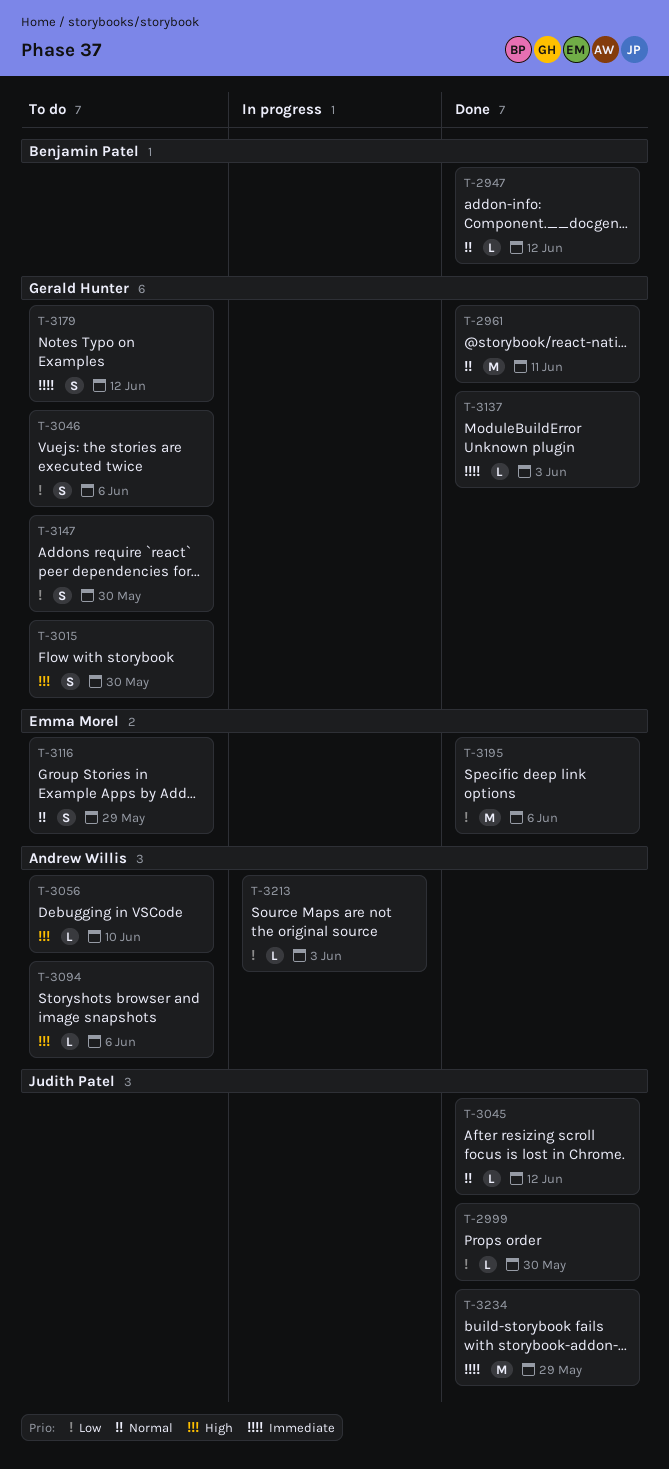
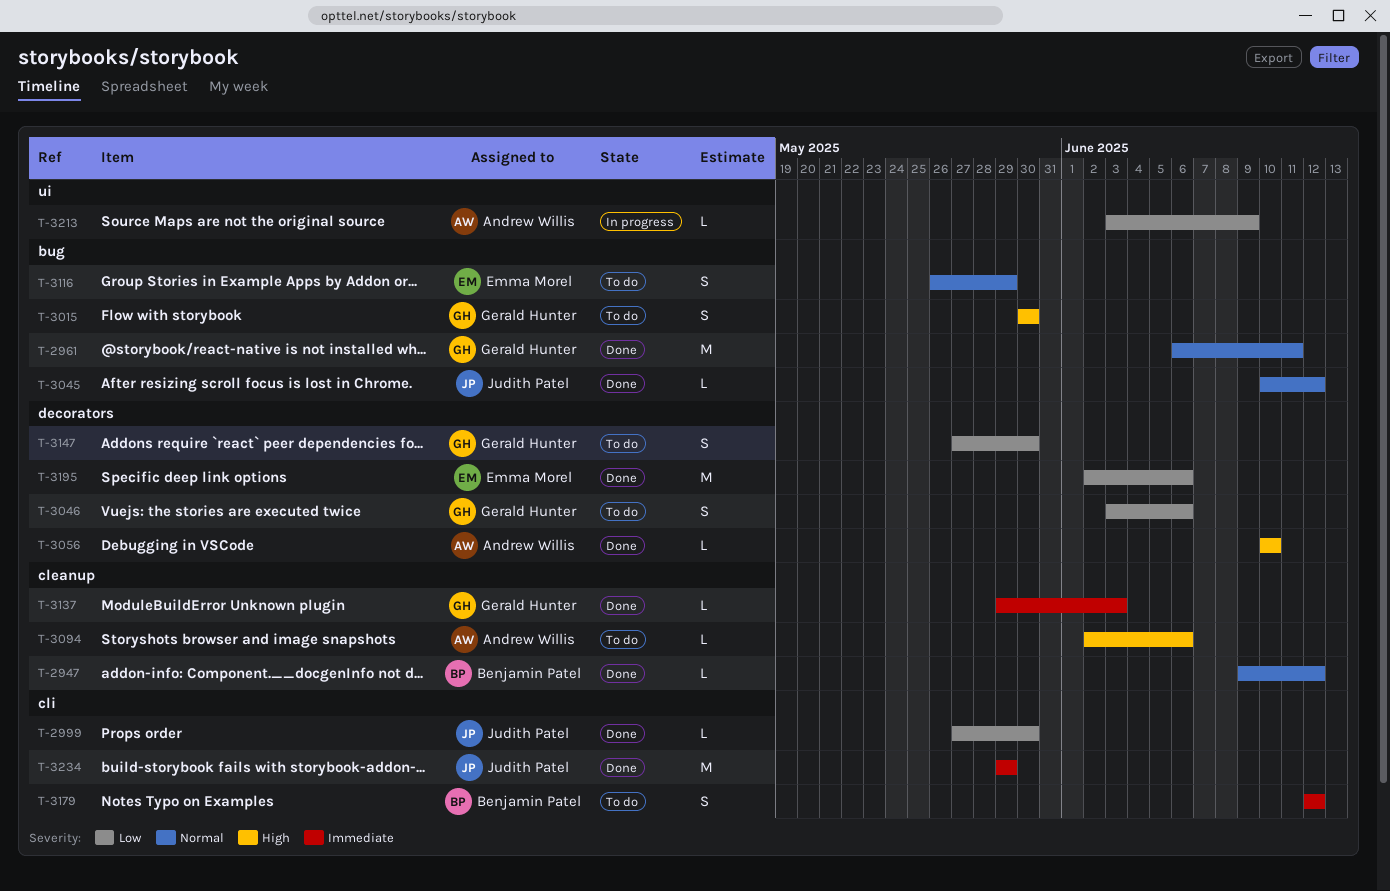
T-3056, status: To do -> Done
T-3179, owner: Gerald Hunter -> Benjamin Patel
T-3213, due: Jun 3 -> Jun 9

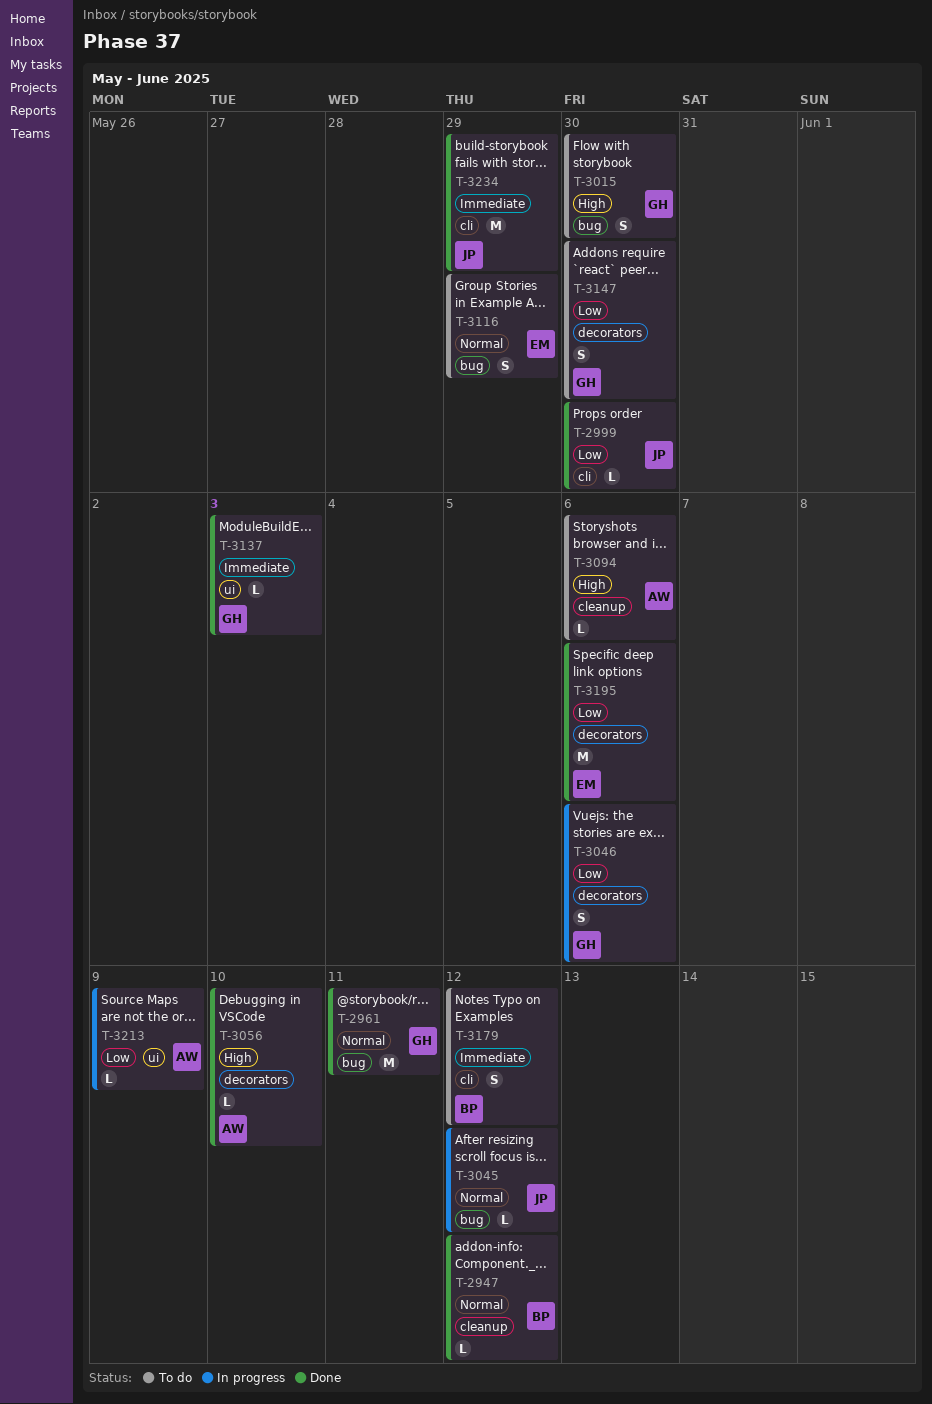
T-3045, status: Done -> In progress
T-3046, status: To do -> In progress
T-3137, label: cleanup -> ui

